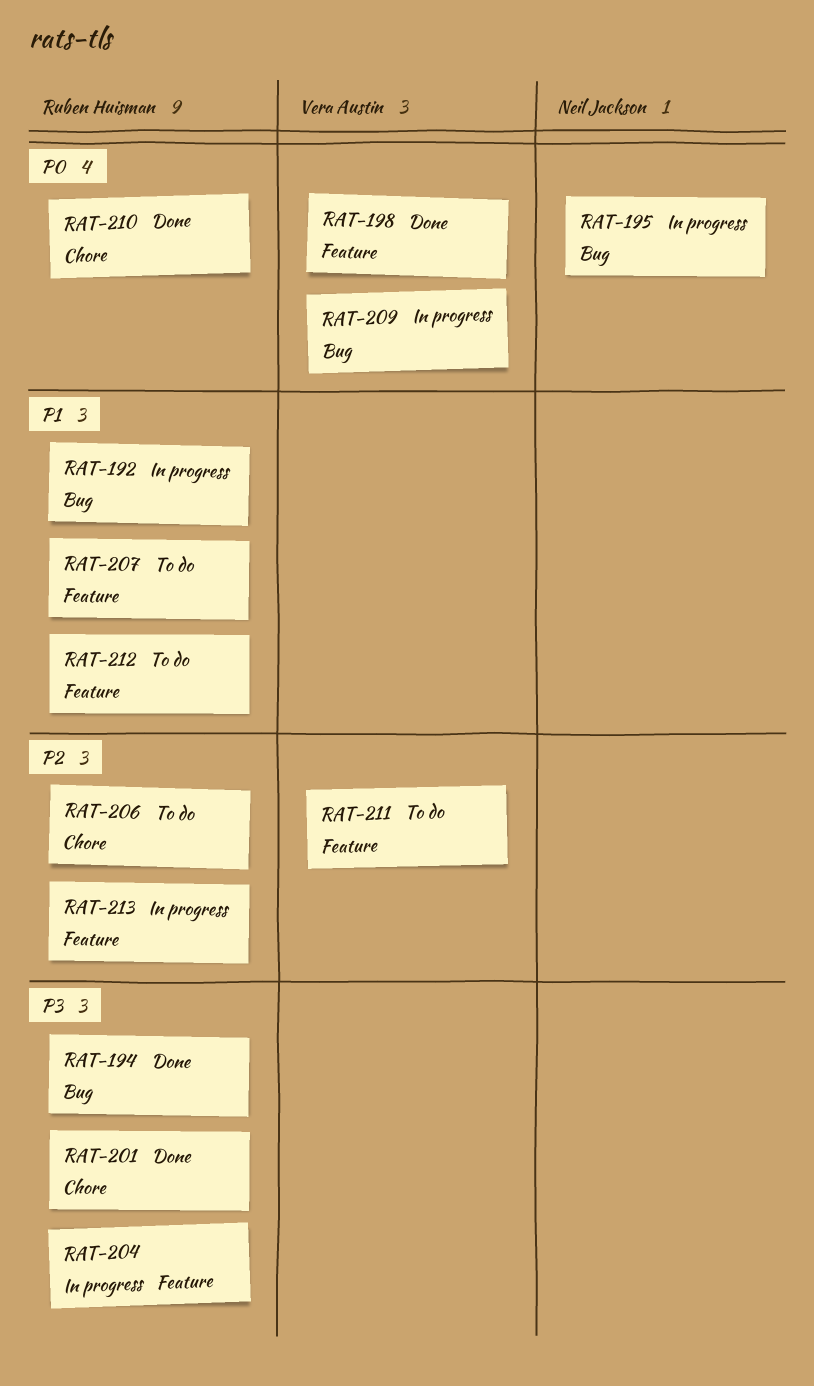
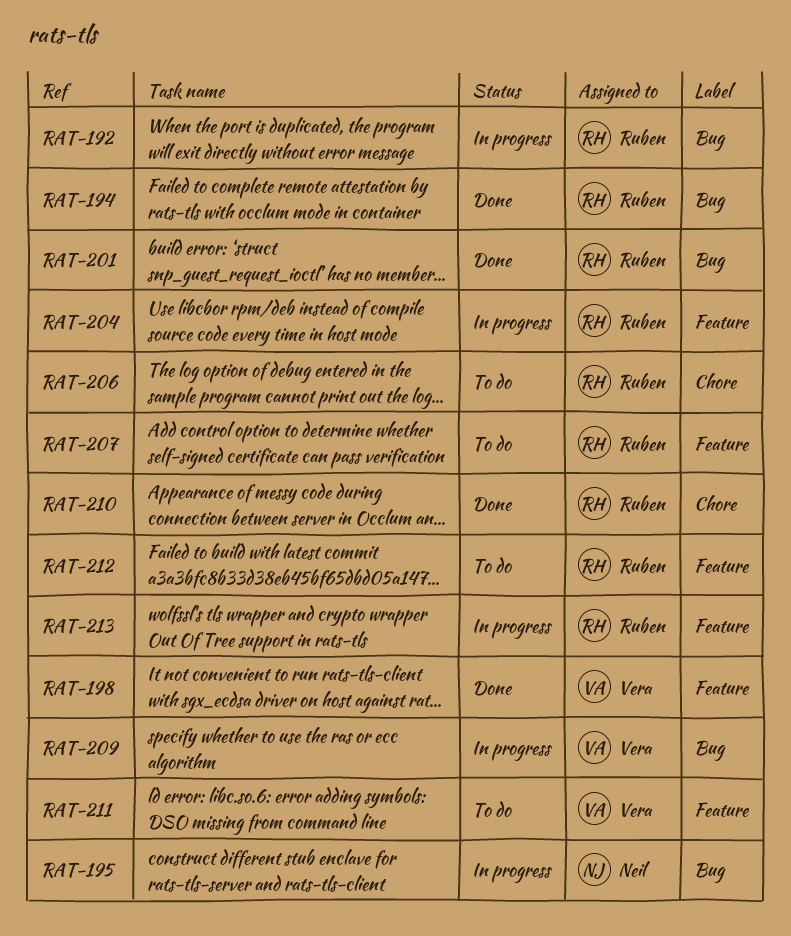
RAT-201, label: Chore -> Bug

